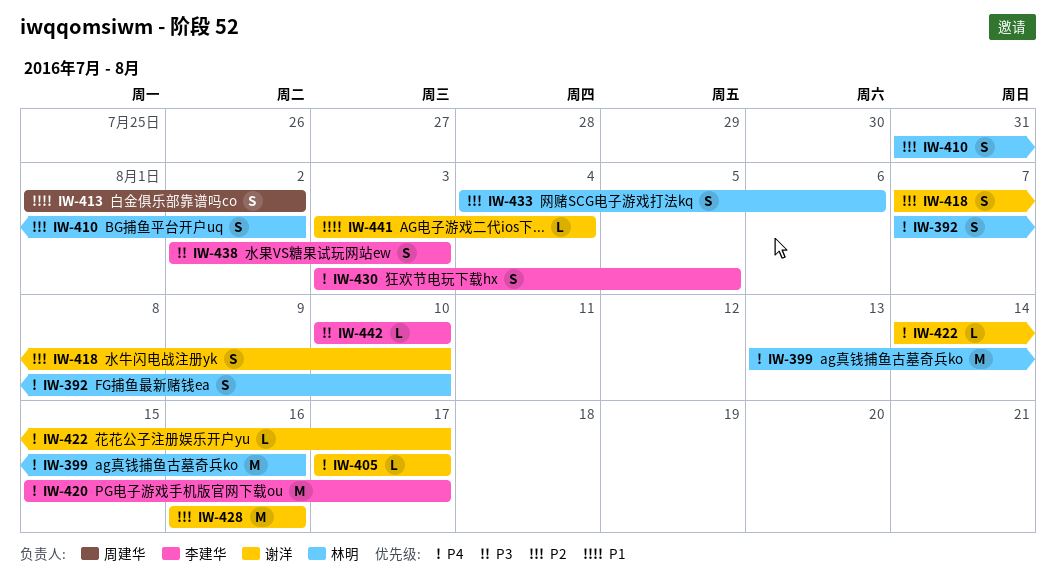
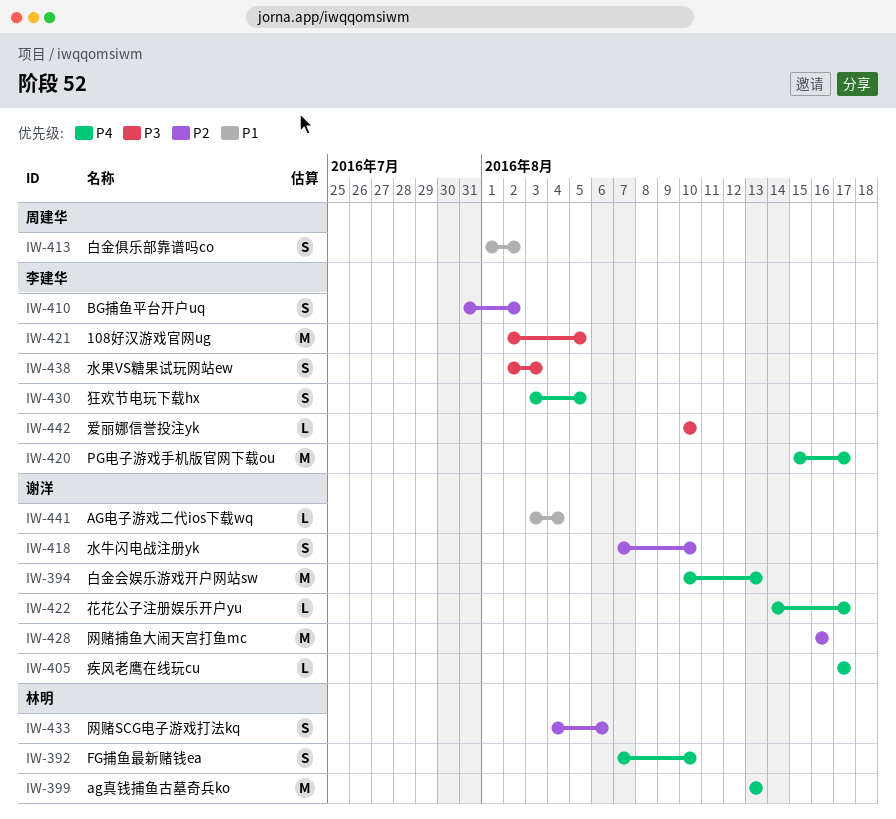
IW-394: none -> present
IW-399, due: Aug 16 -> Aug 13
IW-410, owner: 林明 -> 李建华
IW-421: none -> present

